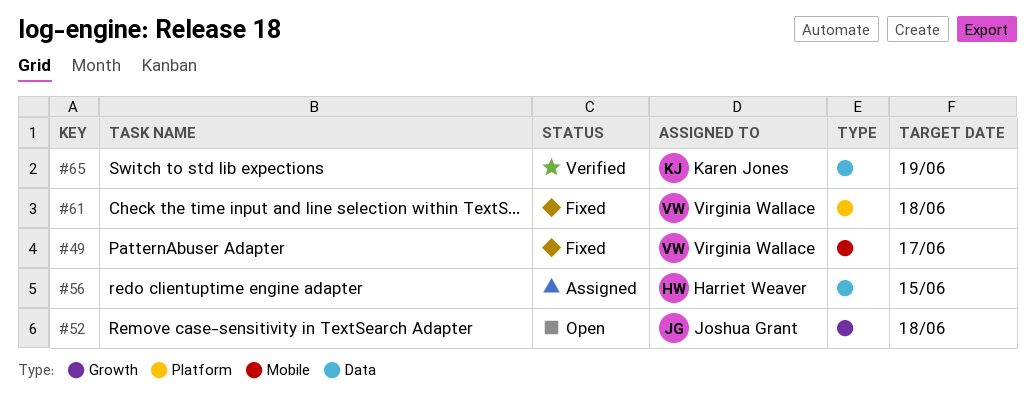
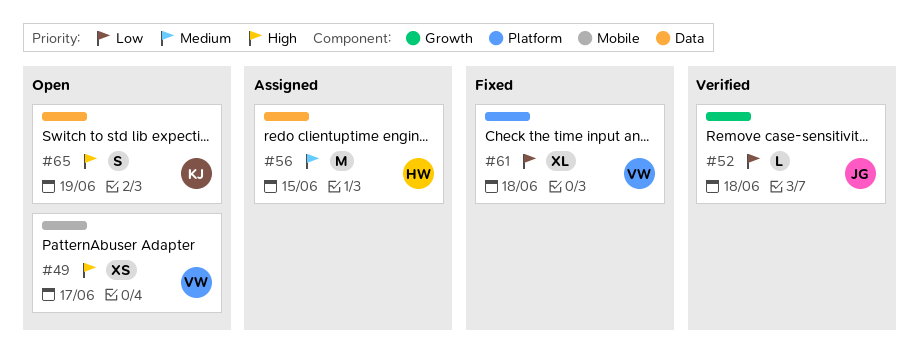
#49, status: Fixed -> Open
#52, status: Open -> Verified
#65, status: Verified -> Open

